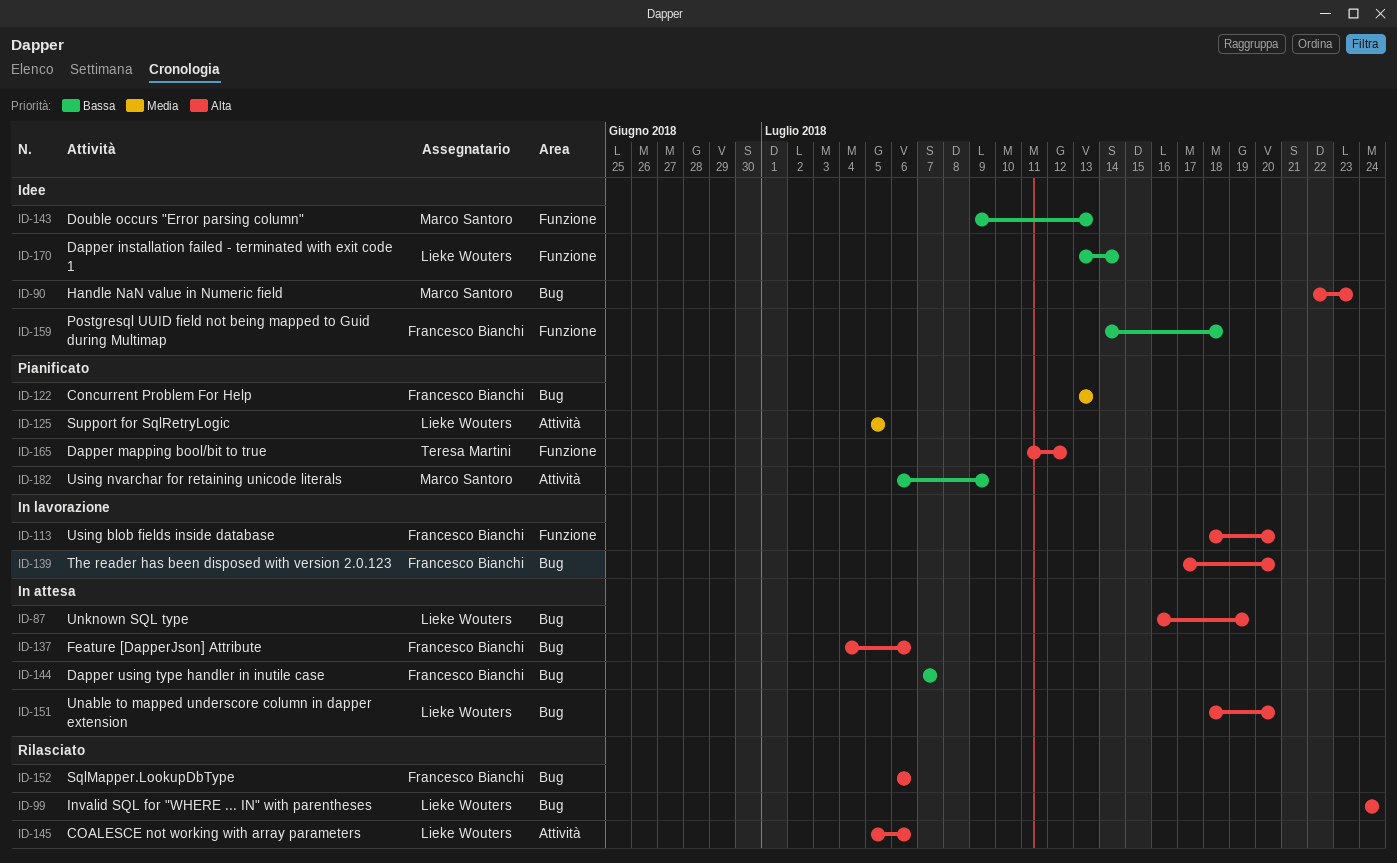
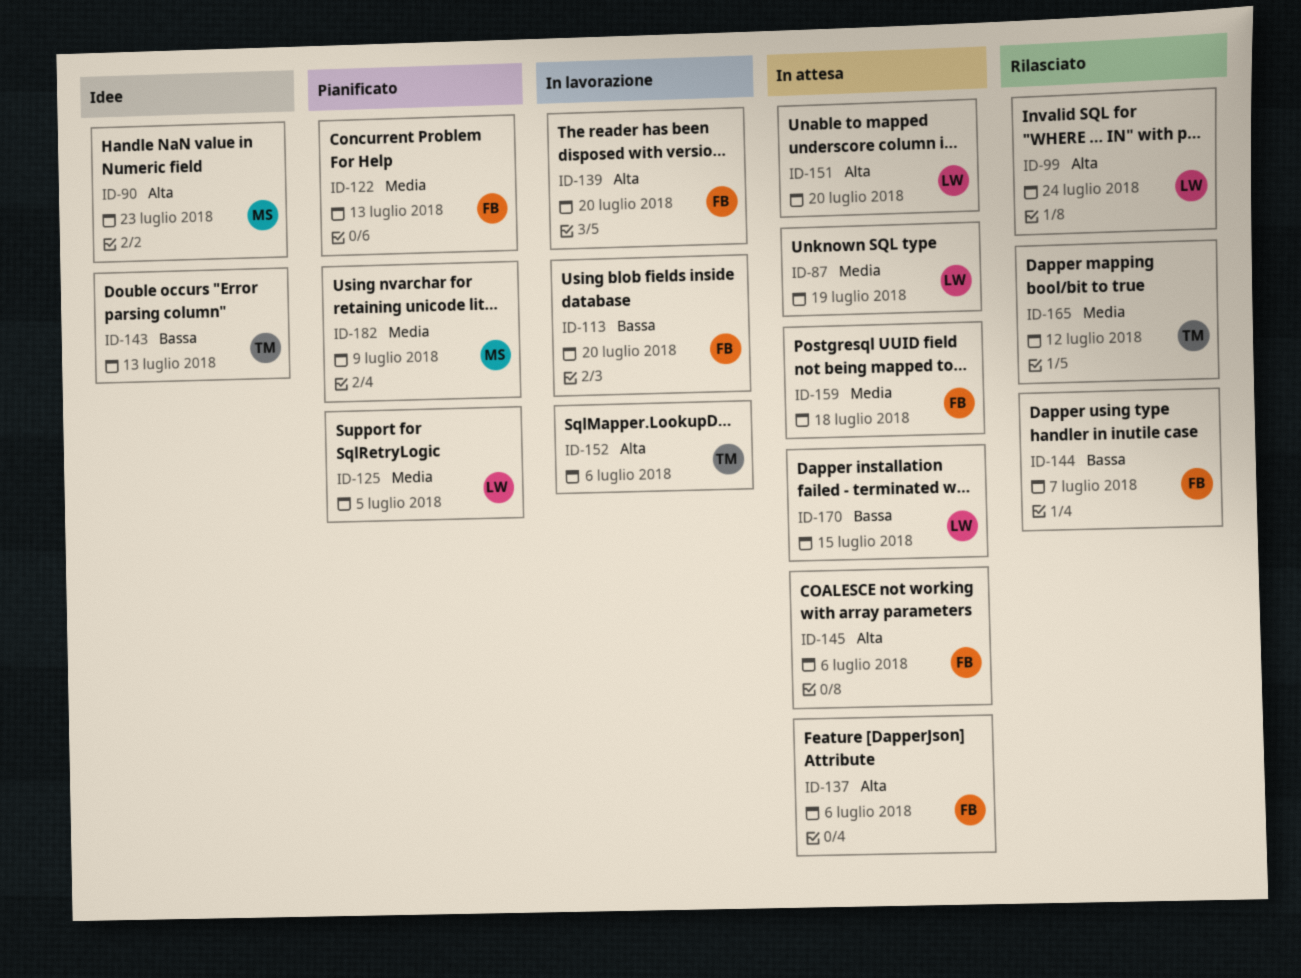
ID-87, priority: Alta -> Media
ID-113, priority: Alta -> Bassa
ID-143, owner: Marco Santoro -> Teresa Martini
ID-144, status: In attesa -> Rilasciato
ID-145, status: Rilasciato -> In attesa
ID-145, owner: Lieke Wouters -> Francesco Bianchi
ID-152, status: Rilasciato -> In lavorazione
ID-152, owner: Francesco Bianchi -> Teresa Martini
ID-159, status: Idee -> In attesa
ID-159, priority: Bassa -> Media
ID-165, status: Pianificato -> Rilasciato
ID-165, priority: Alta -> Media
ID-170, status: Idee -> In attesa
ID-170, due: Jul 14 -> Jul 15
ID-182, priority: Bassa -> Media

